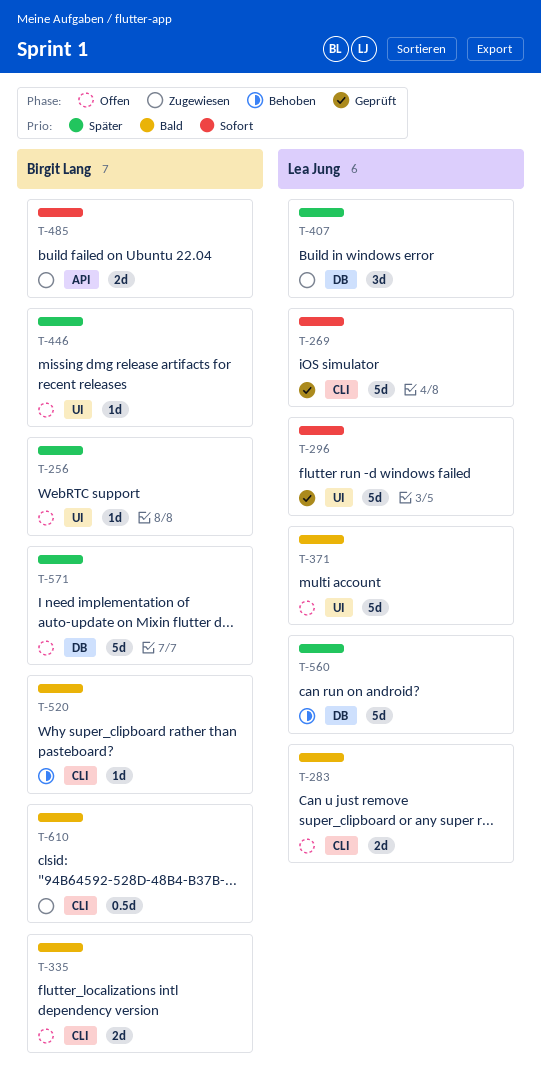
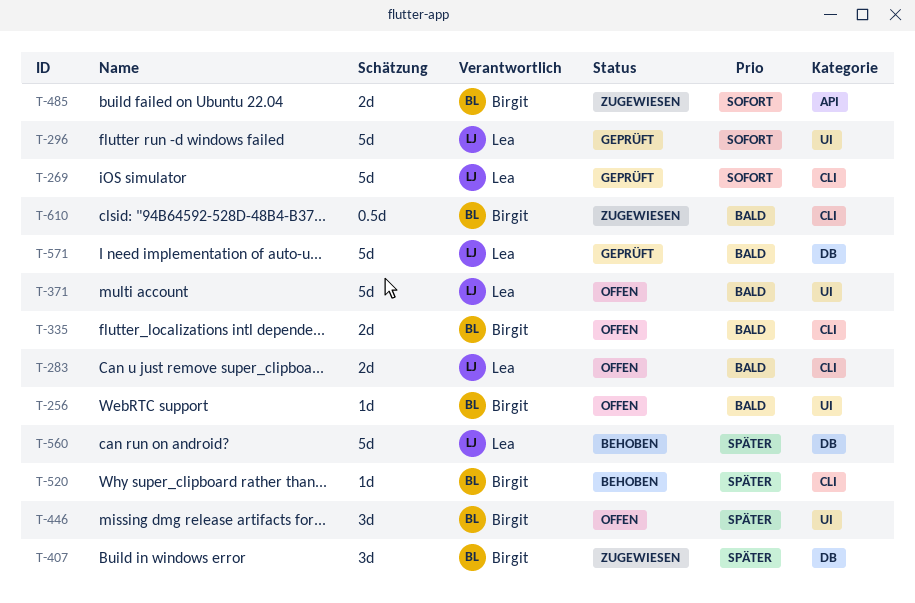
T-256, priority: Später -> Bald
T-407, owner: Lea Jung -> Birgit Lang
T-446, estimate: 1d -> 3d
T-520, priority: Bald -> Später
T-571, status: Offen -> Geprüft
T-571, owner: Birgit Lang -> Lea Jung
T-571, priority: Später -> Bald

